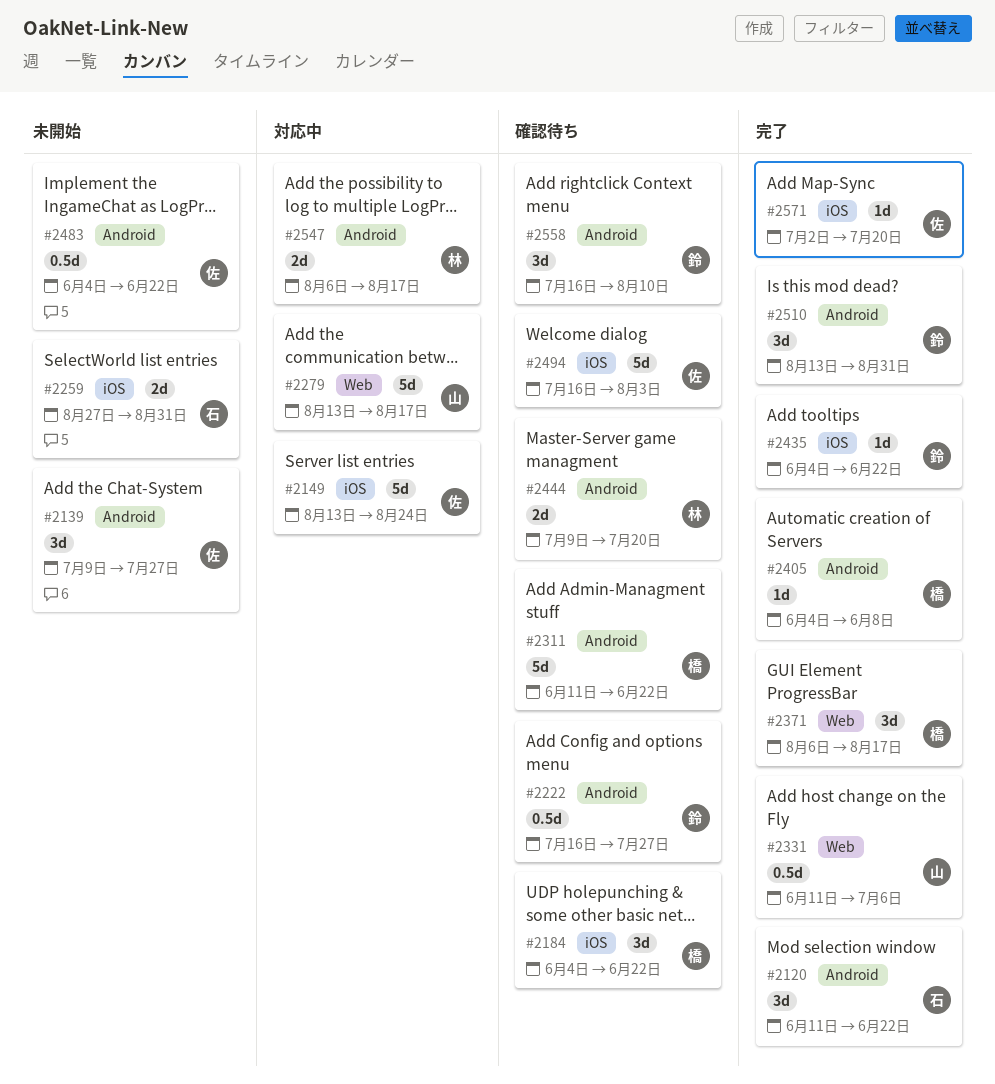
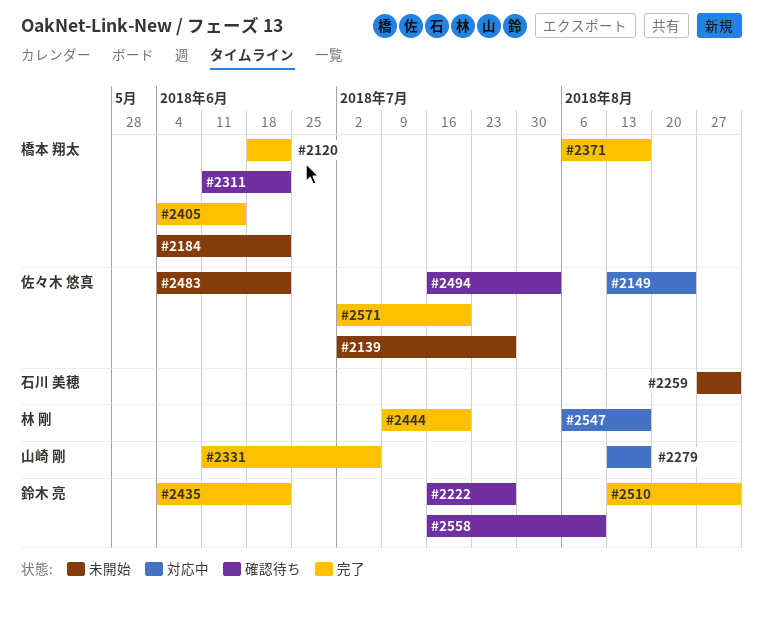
#2120, owner: 石川 美穂 -> 橋本 翔太
#2120, start: Jun 11 -> Jun 18
#2139, start: Jul 9 -> Jul 2
#2184, status: 確認待ち -> 未開始
#2405, due: Jun 8 -> Jun 15
#2444, status: 確認待ち -> 完了

